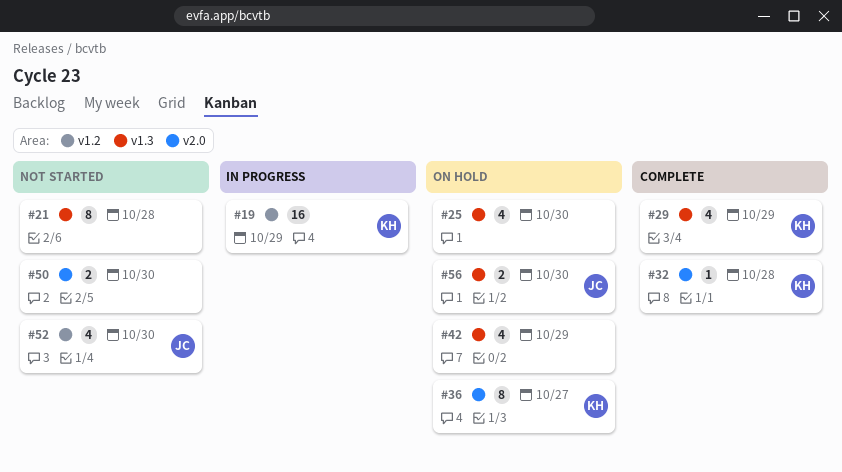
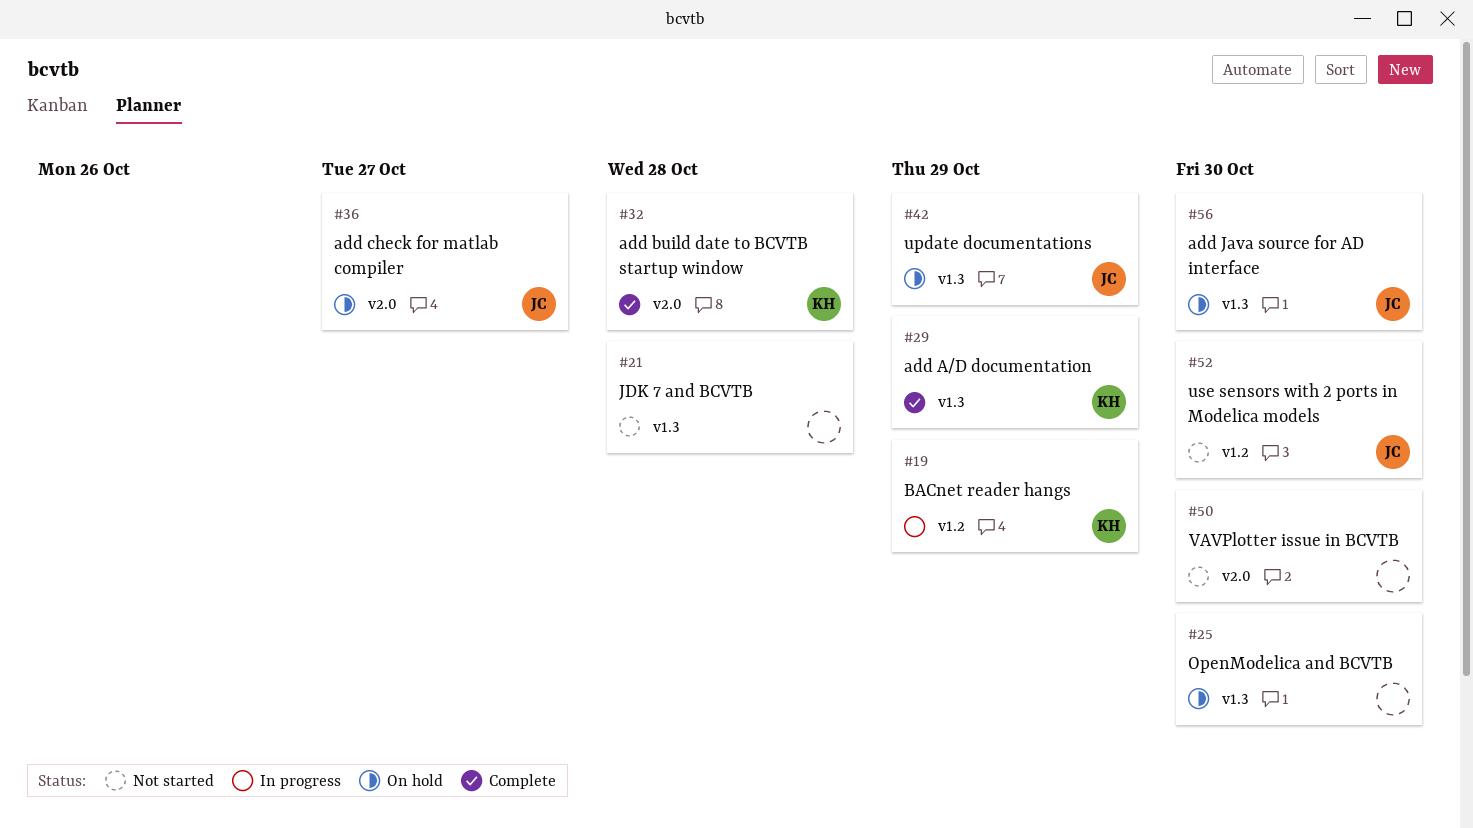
#36, owner: KH -> JC
#42, owner: none -> JC

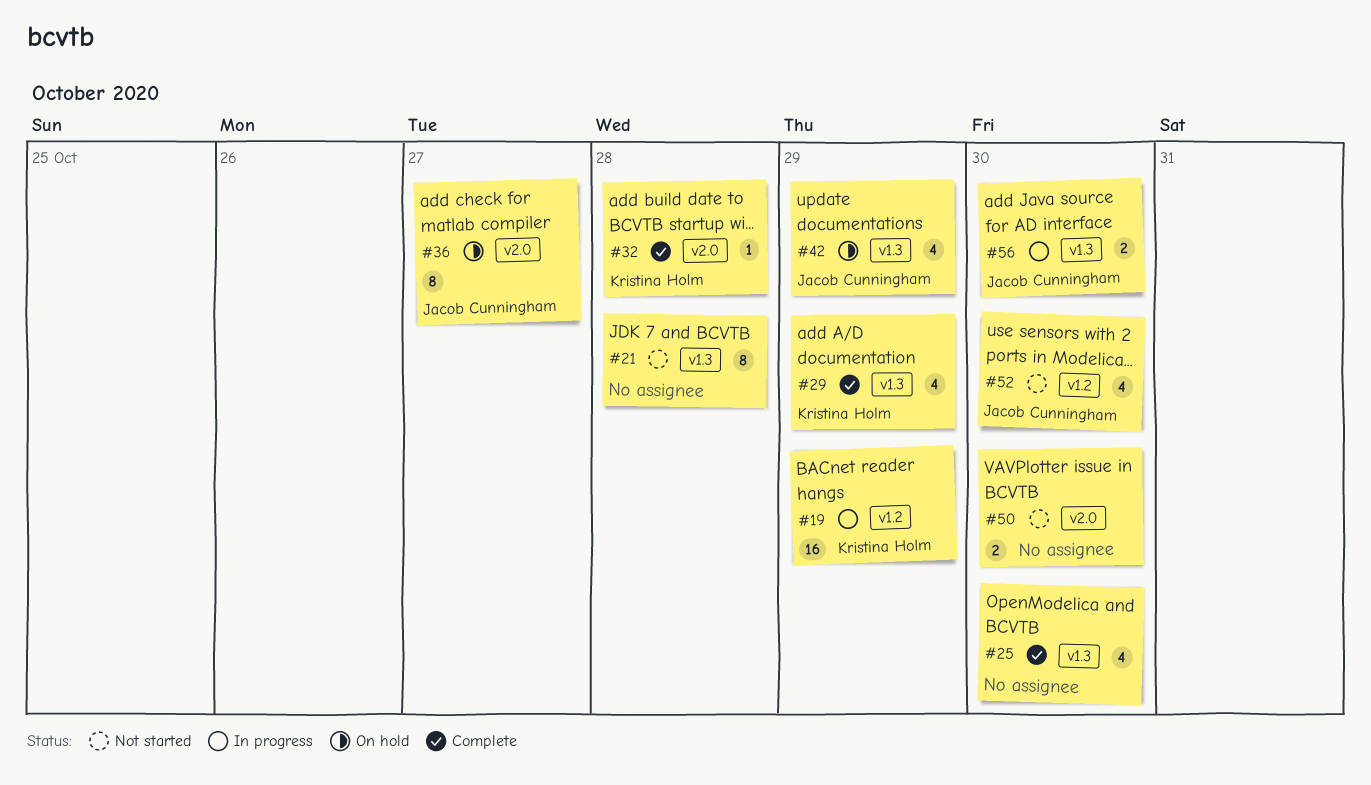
#25, status: On hold -> Complete
#56, status: On hold -> In progress

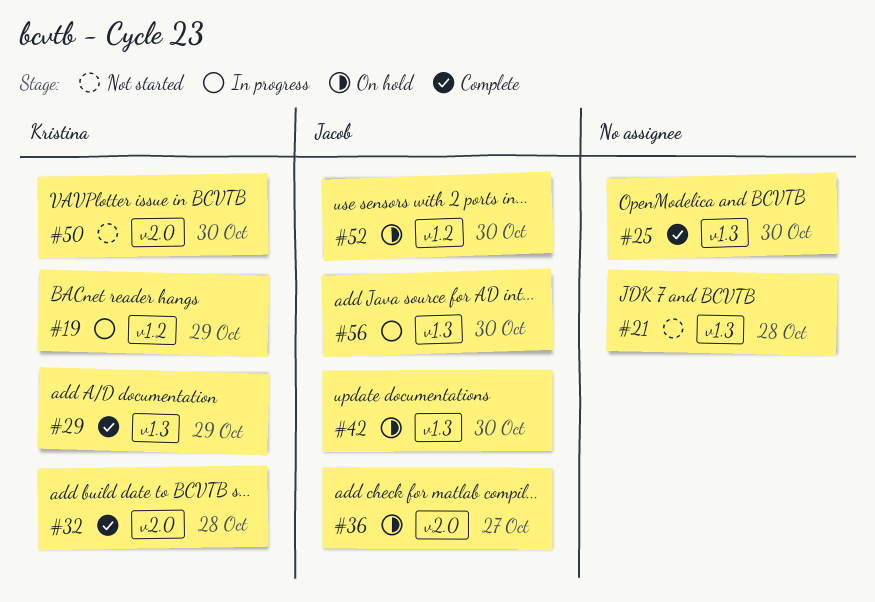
#42, due: Oct 29 -> Oct 30
#50, owner: none -> Kristina Holm
#52, status: Not started -> On hold

